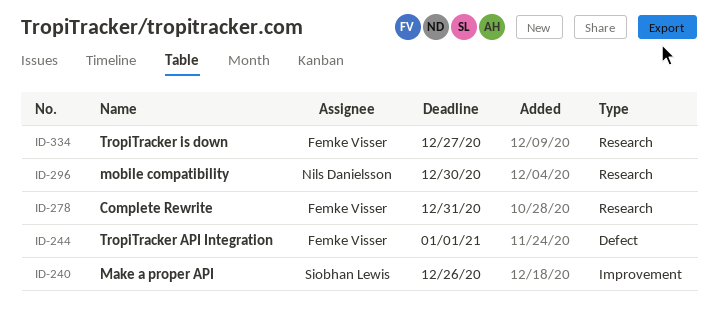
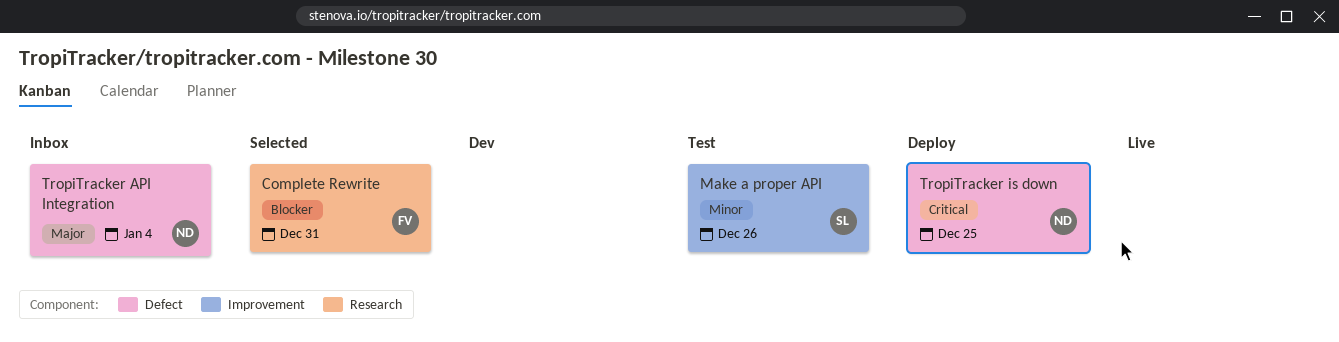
mobile compatibility: present -> none
TropiTracker API Integration, owner: Femke Visser -> Nils Danielsson
TropiTracker API Integration, due: Jan 1 -> Jan 4
TropiTracker is down, owner: Femke Visser -> Nils Danielsson
TropiTracker is down, label: Research -> Defect
TropiTracker is down, due: Dec 27 -> Dec 25

